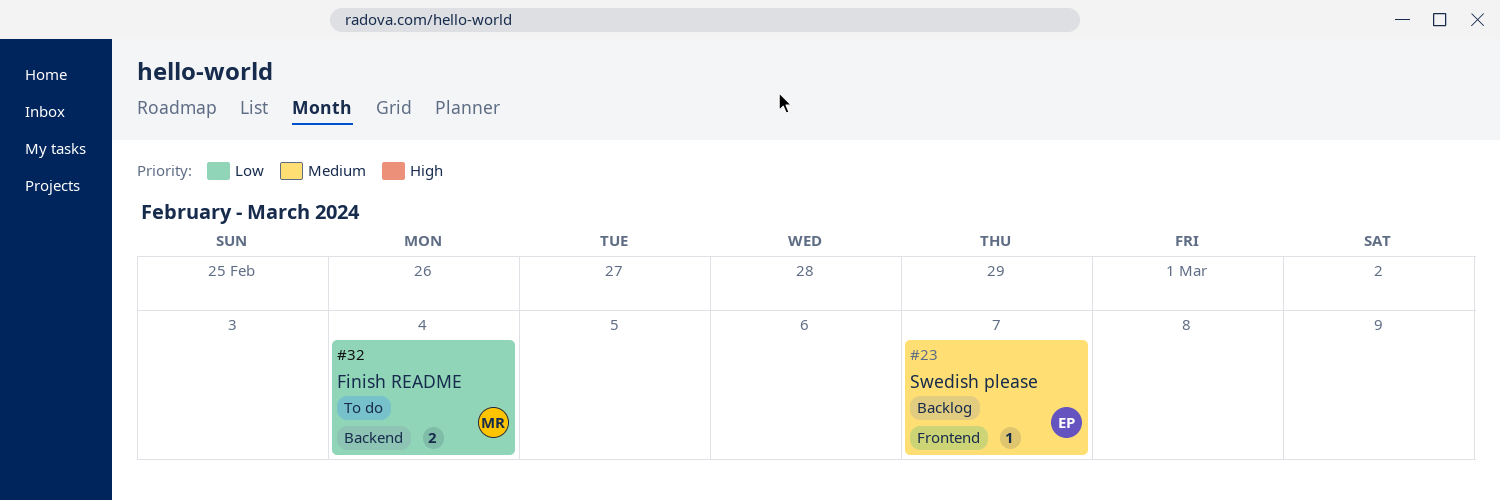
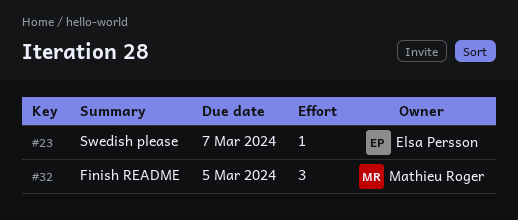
#32, estimate: 2 -> 3
#32, due: Mar 4 -> Mar 5

